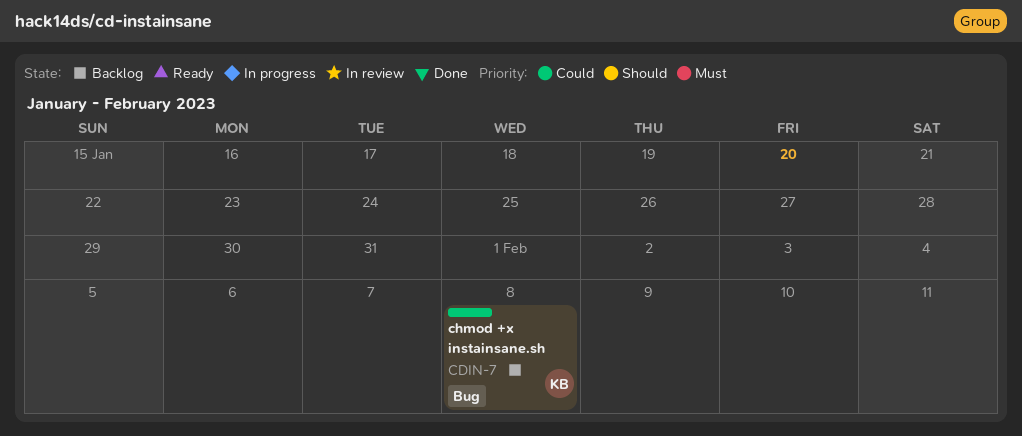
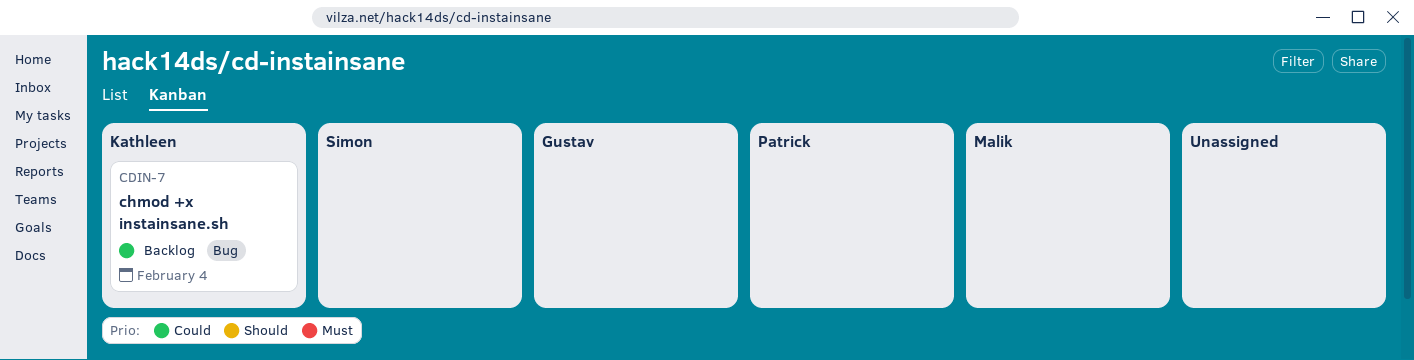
CDIN-7, due: Feb 8 -> Feb 4

